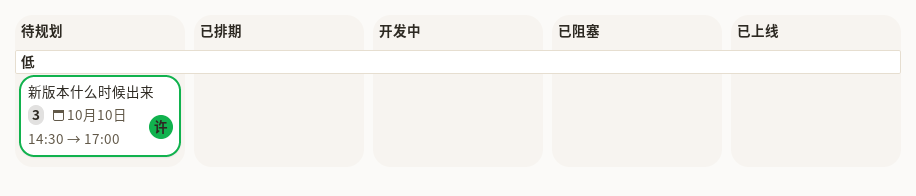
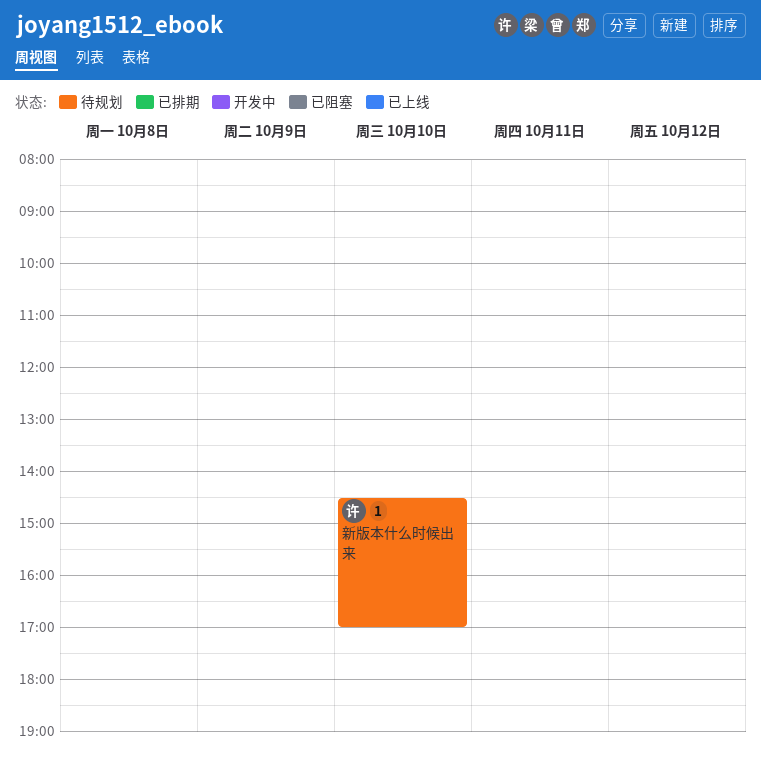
新版本什么时候出来, estimate: 3 -> 1

